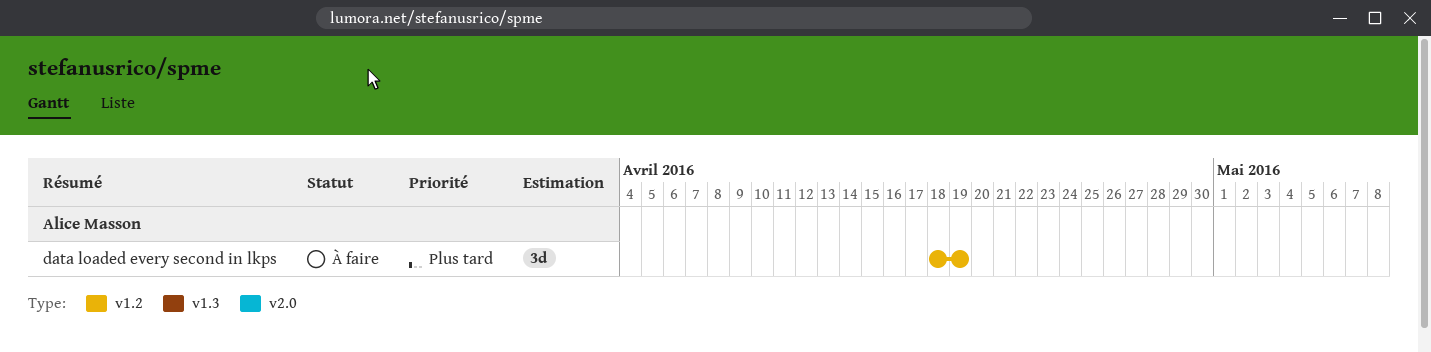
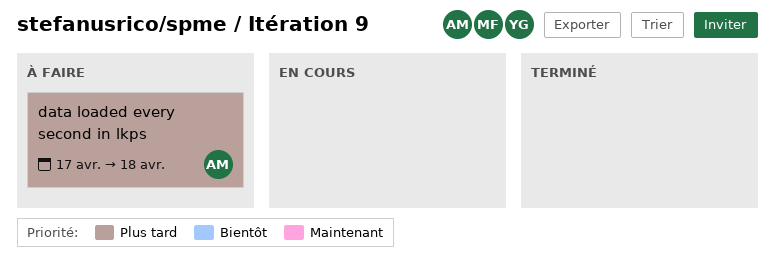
data loaded every second in lkps, start: Apr 18 -> Apr 17
data loaded every second in lkps, due: Apr 19 -> Apr 18

